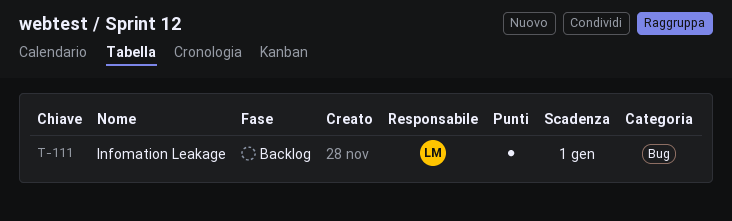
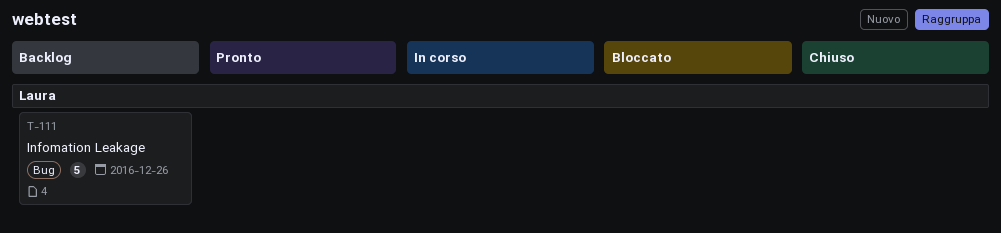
T-111, estimate: 1 -> 5
T-111, due: Jan 1 -> Dec 26

